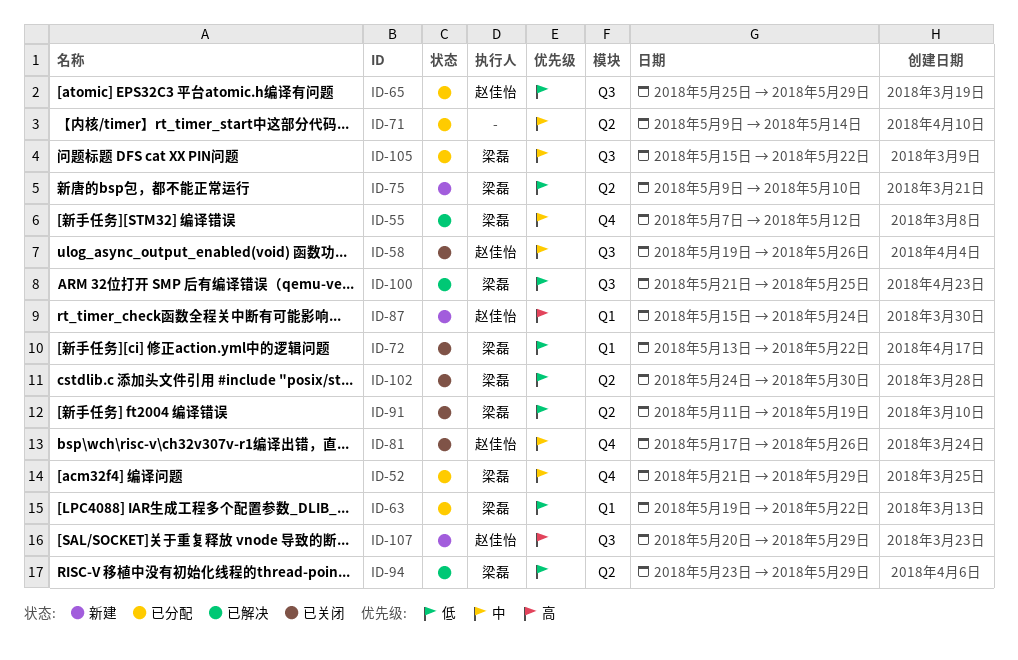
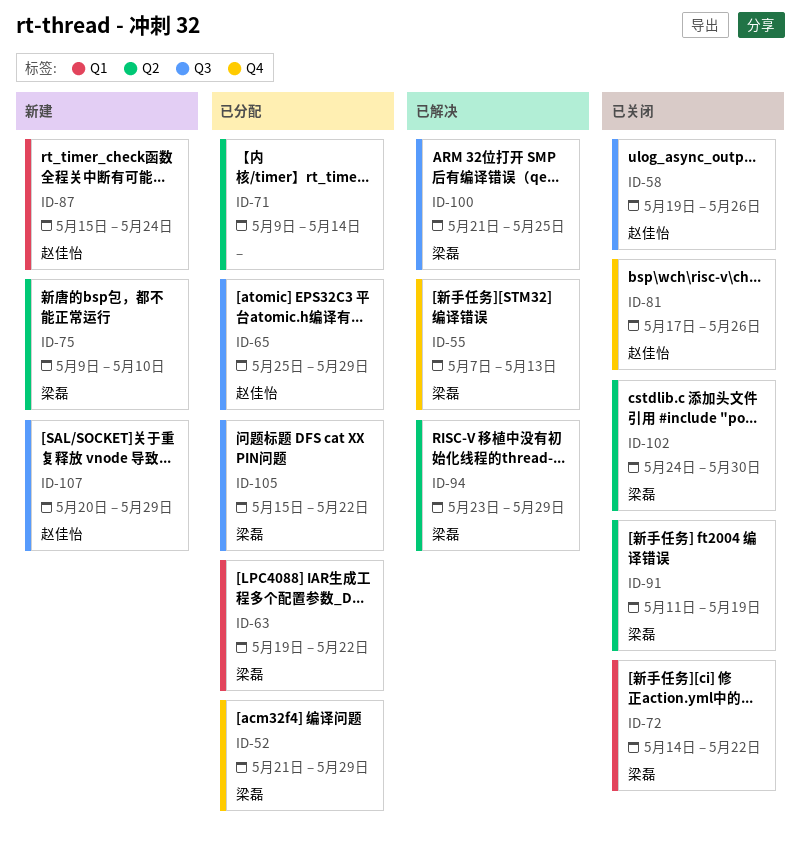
ID-55, due: May 12 -> May 13
ID-72, start: May 13 -> May 14

